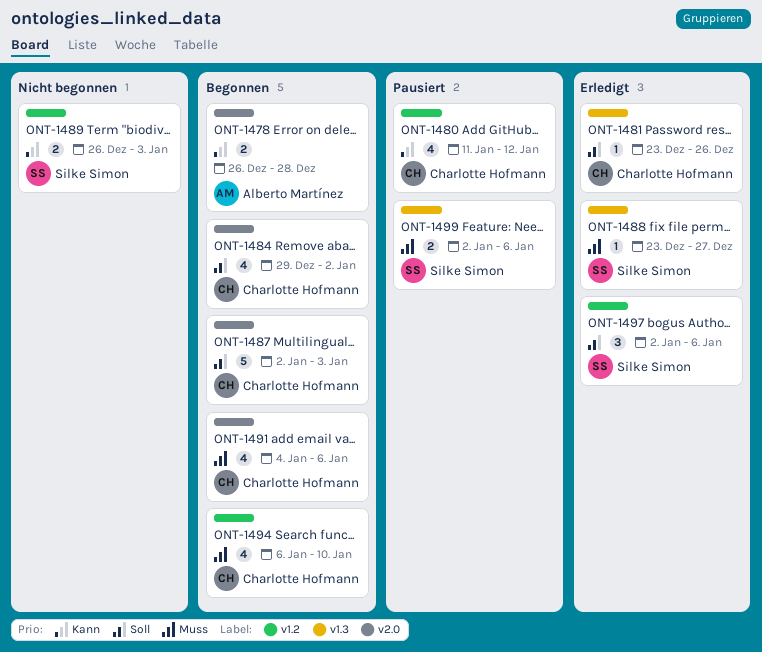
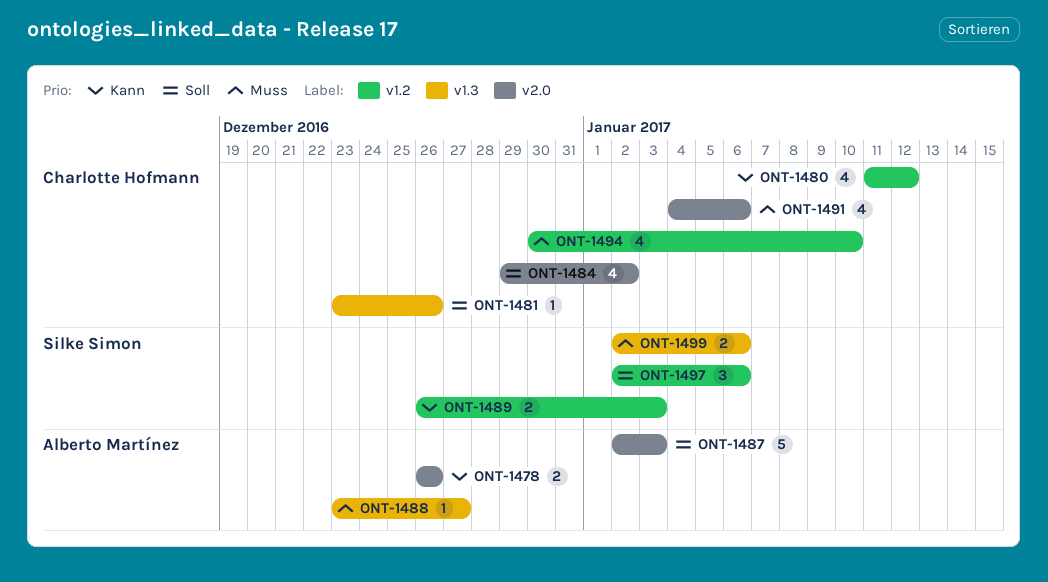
ONT-1478, due: Dec 28 -> Dec 26
ONT-1487, owner: Charlotte Hofmann -> Alberto Martínez
ONT-1488, owner: Silke Simon -> Alberto Martínez
ONT-1494, start: Jan 6 -> Dec 30

